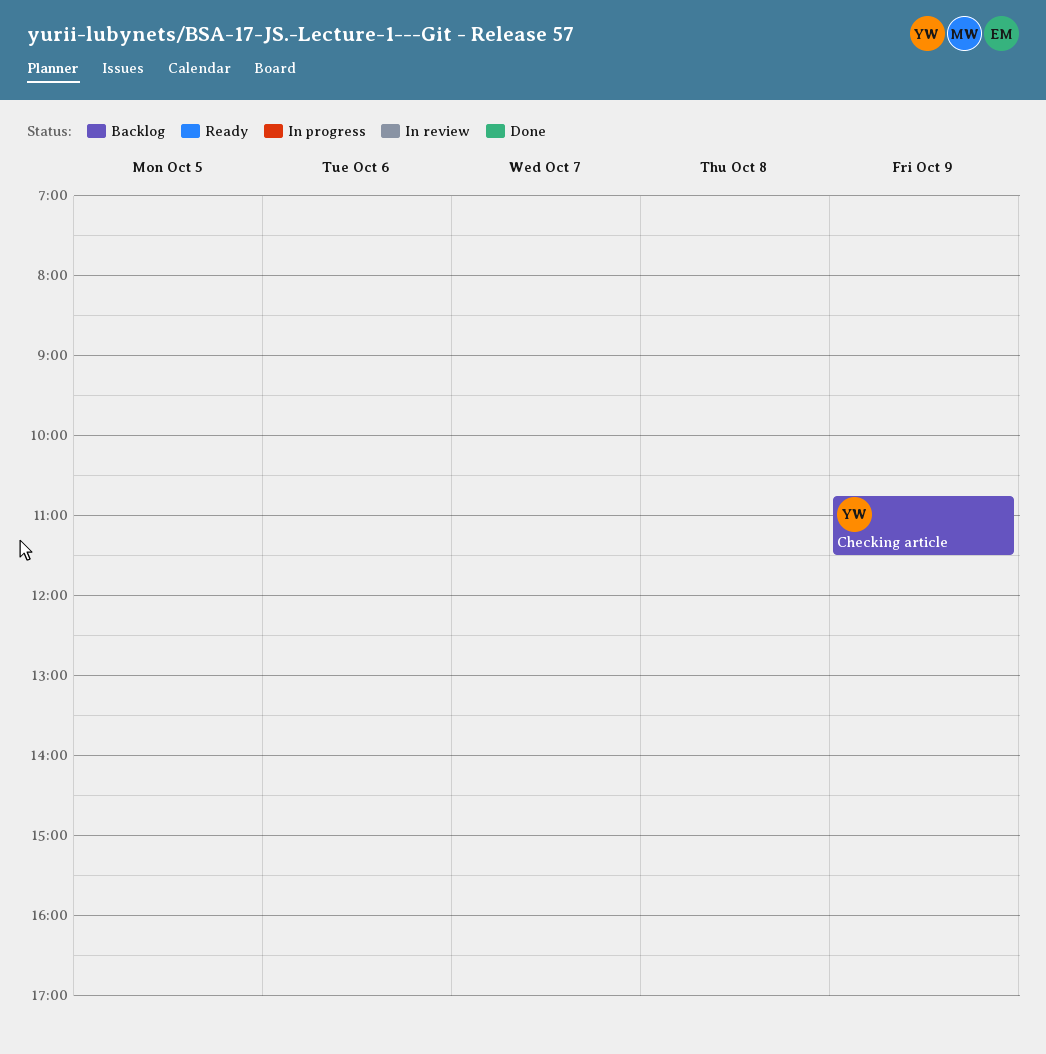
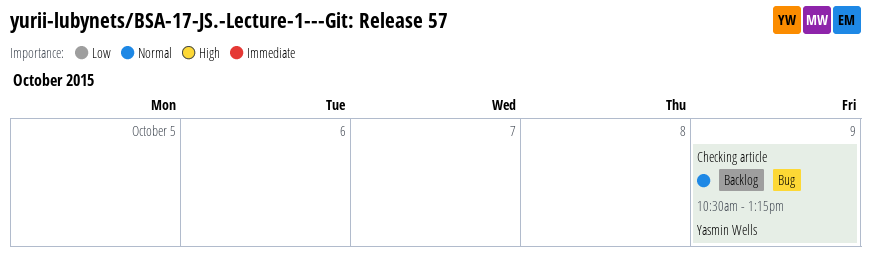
Checking article, begins: 10:45 -> 10:30
Checking article, ends: 11:30 -> 13:15

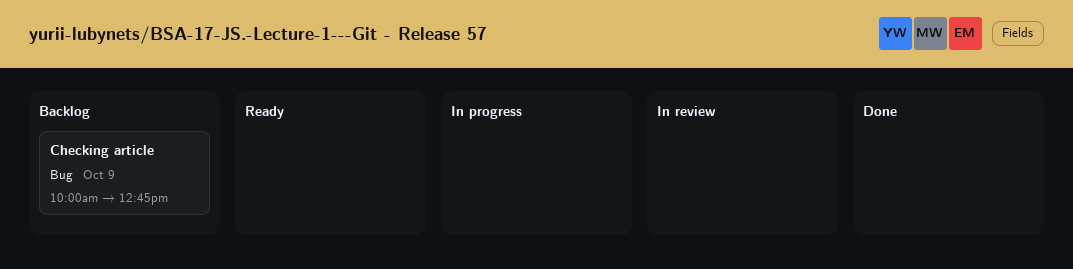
Checking article, begins: 10:30 -> 10:00
Checking article, ends: 13:15 -> 12:45

